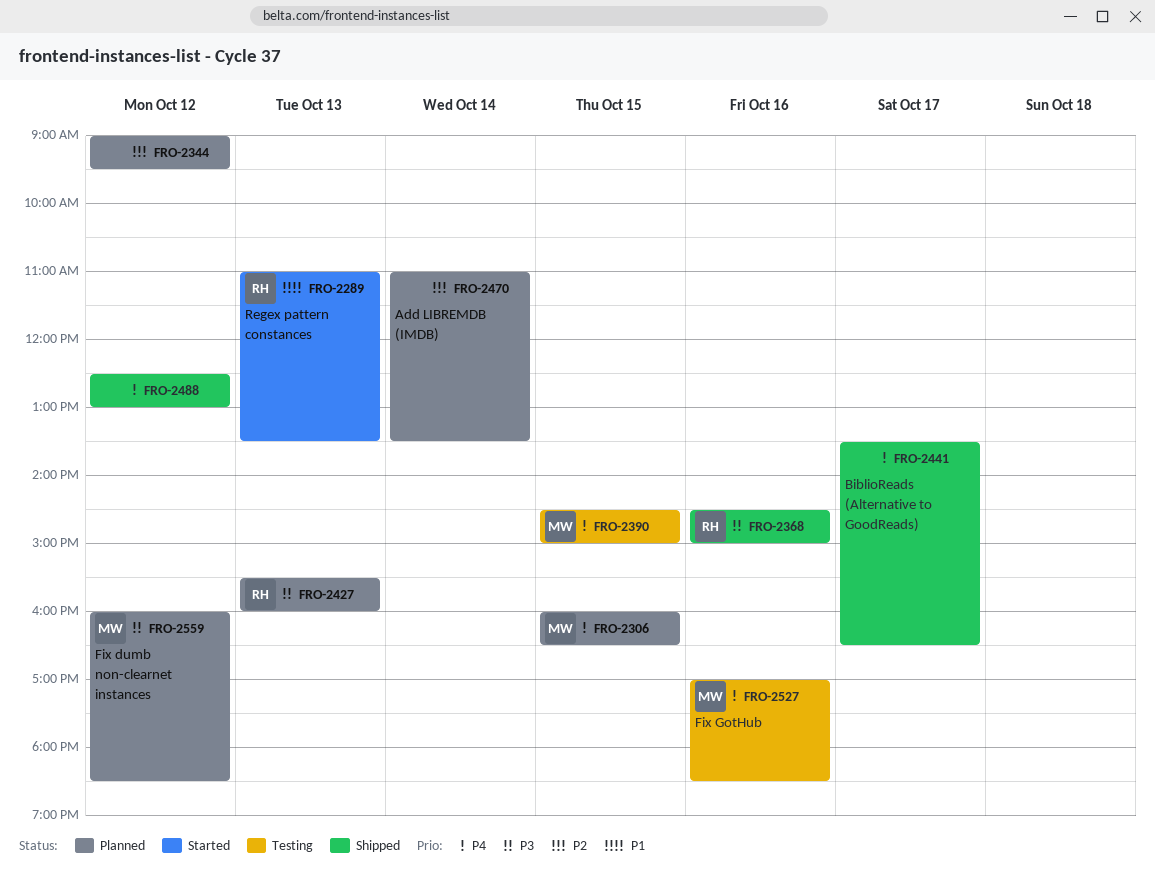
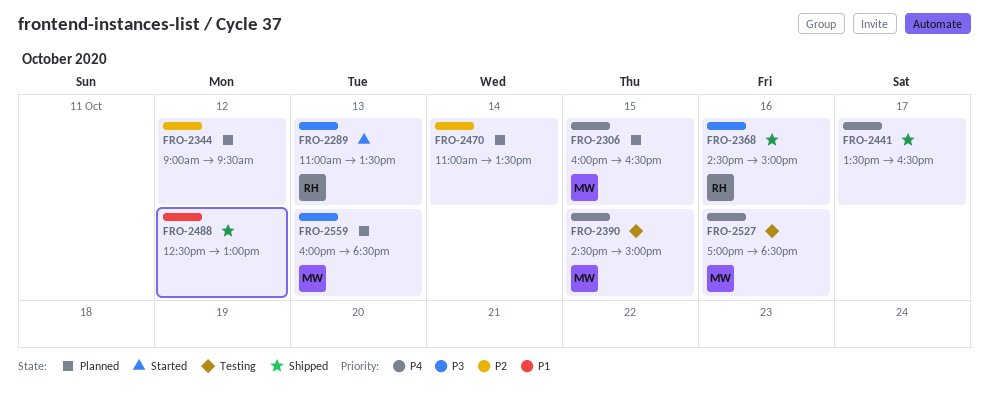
FRO-2289, priority: P1 -> P3
FRO-2427: present -> none
FRO-2488, priority: P4 -> P1
FRO-2559, day: Oct 12 -> Oct 13

